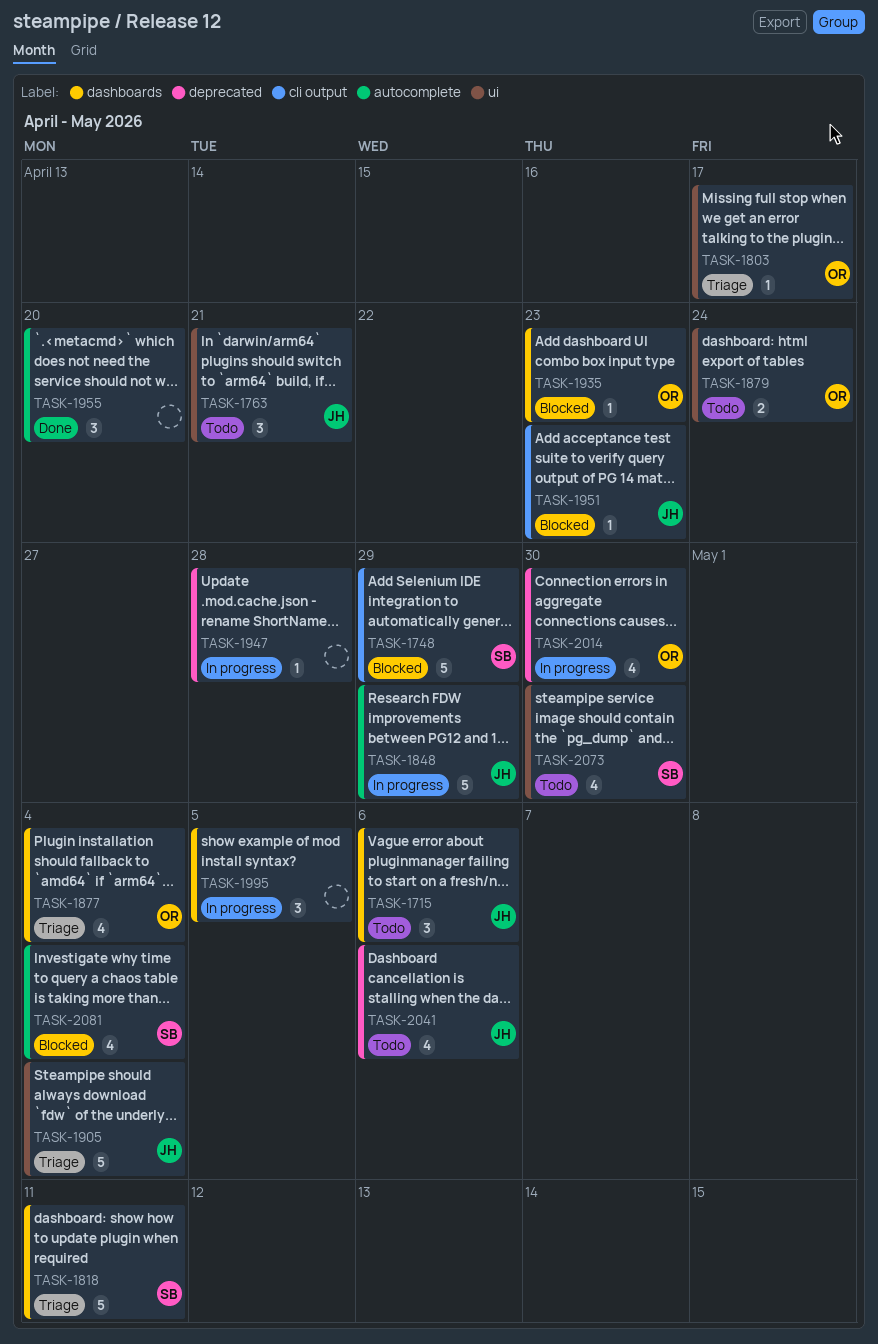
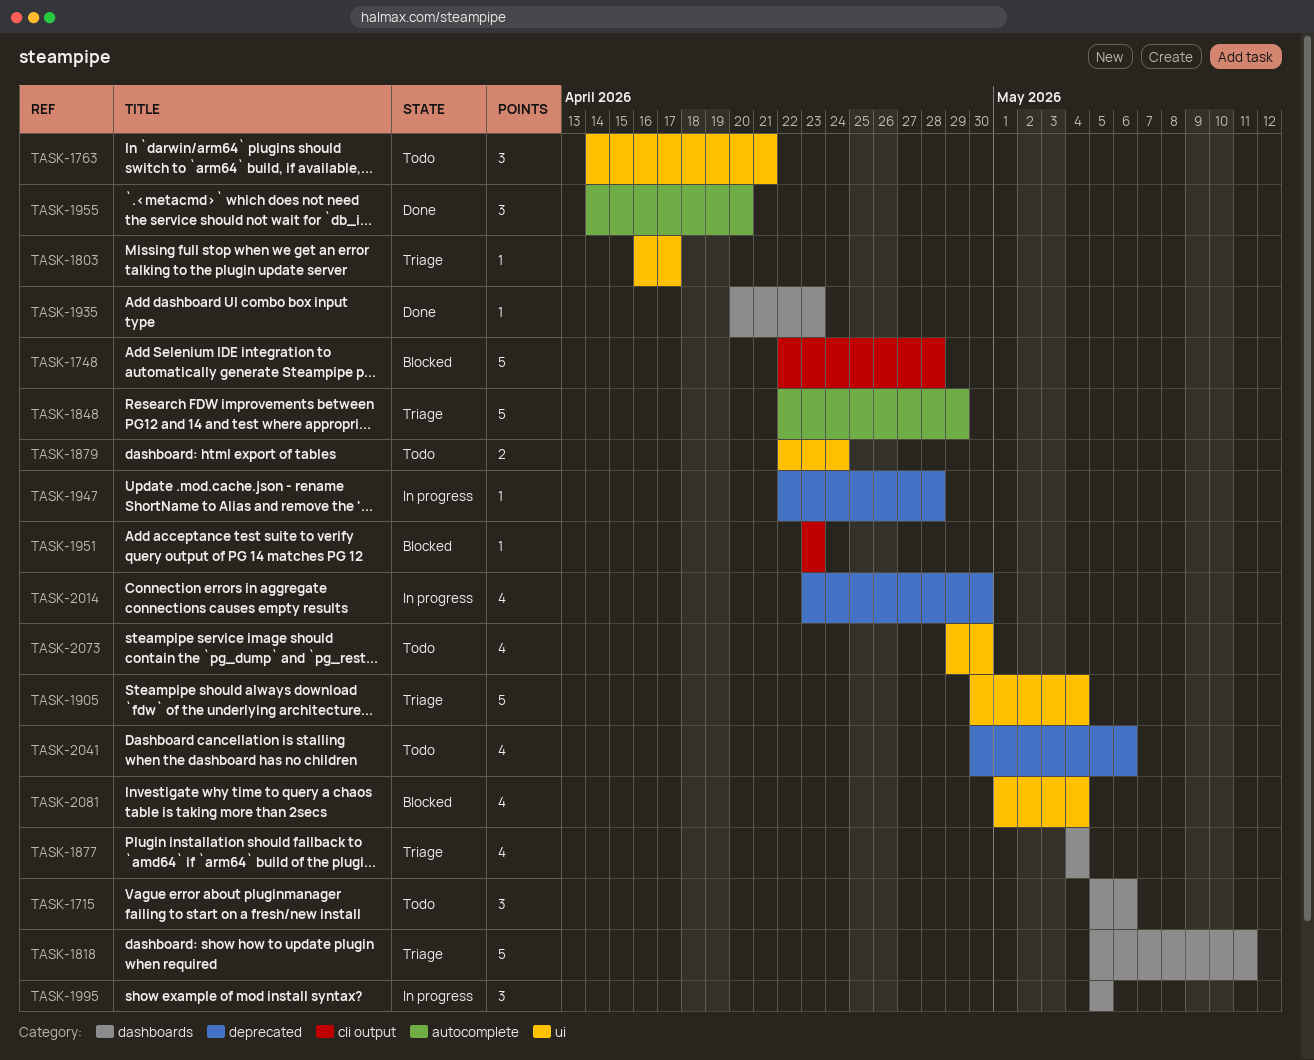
TASK-1748, due: Apr 29 -> Apr 28
TASK-1848, status: In progress -> Triage
TASK-1935, status: Blocked -> Done
TASK-2081, label: autocomplete -> ui

